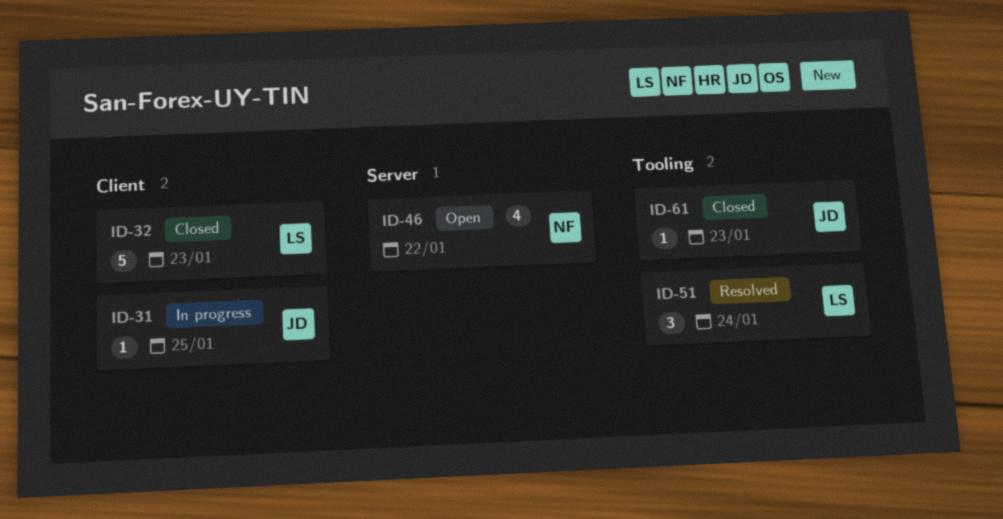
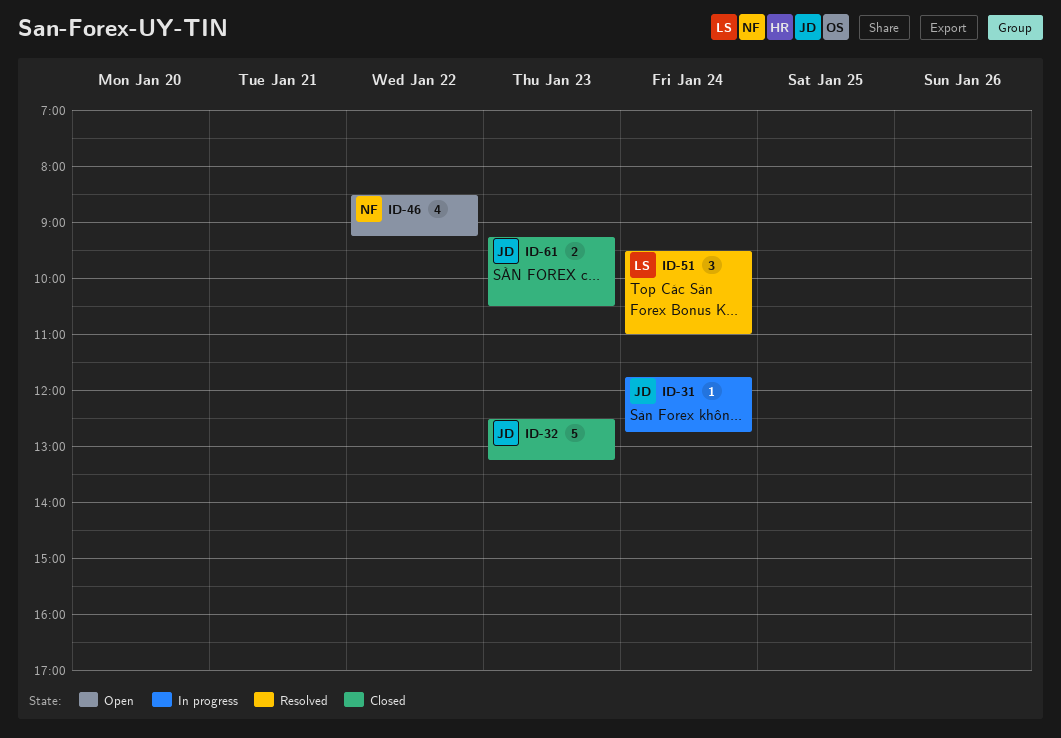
ID-31, day: Jan 25 -> Jan 24
ID-32, owner: LS -> JD
ID-61, estimate: 1 -> 2

